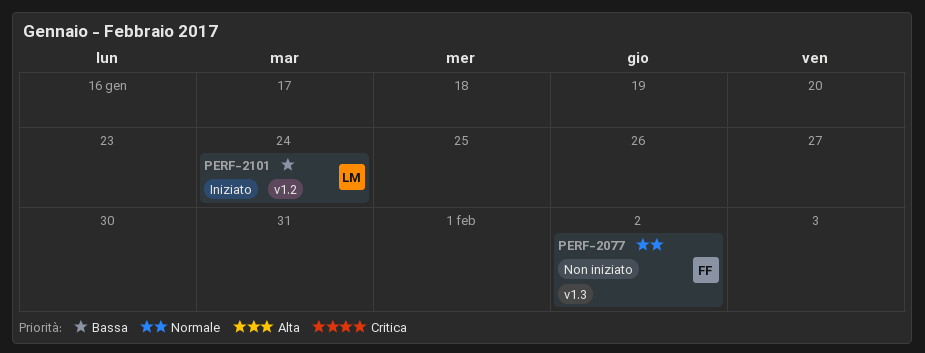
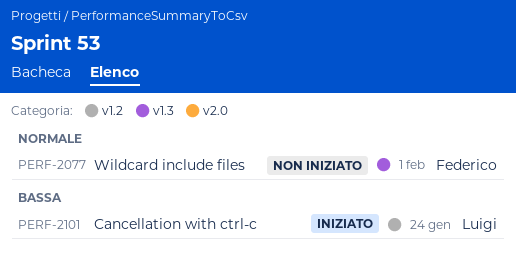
PERF-2077, due: Feb 2 -> Feb 1

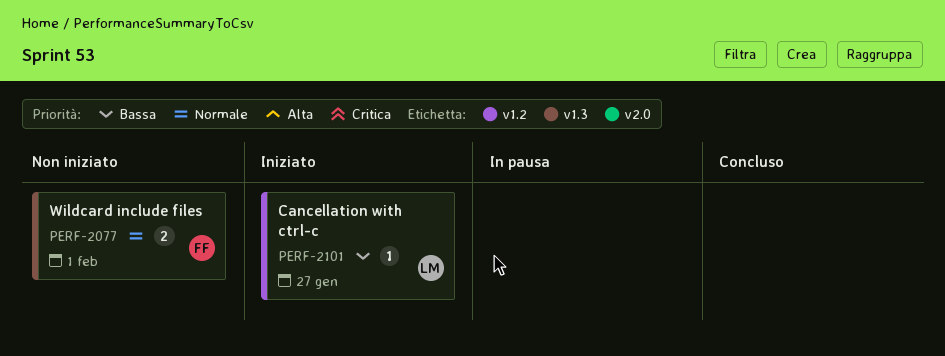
PERF-2101, due: Jan 24 -> Jan 27

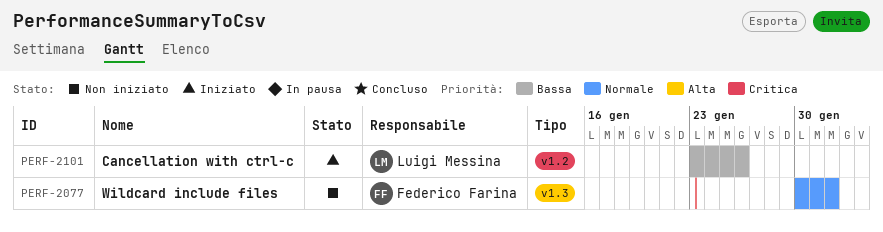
PERF-2101, due: Jan 27 -> Jan 26

